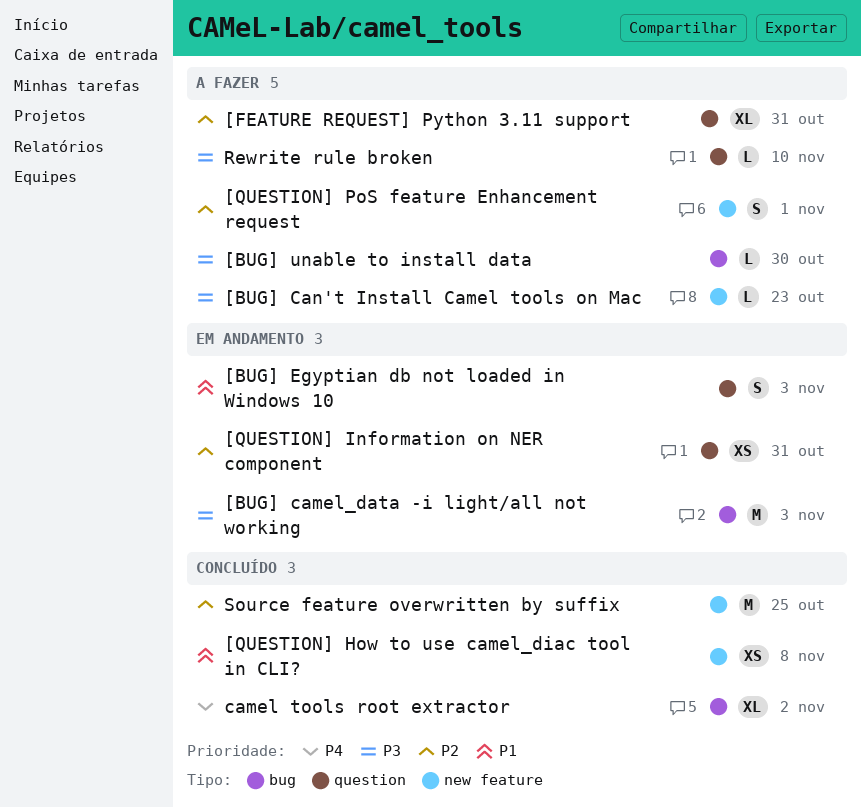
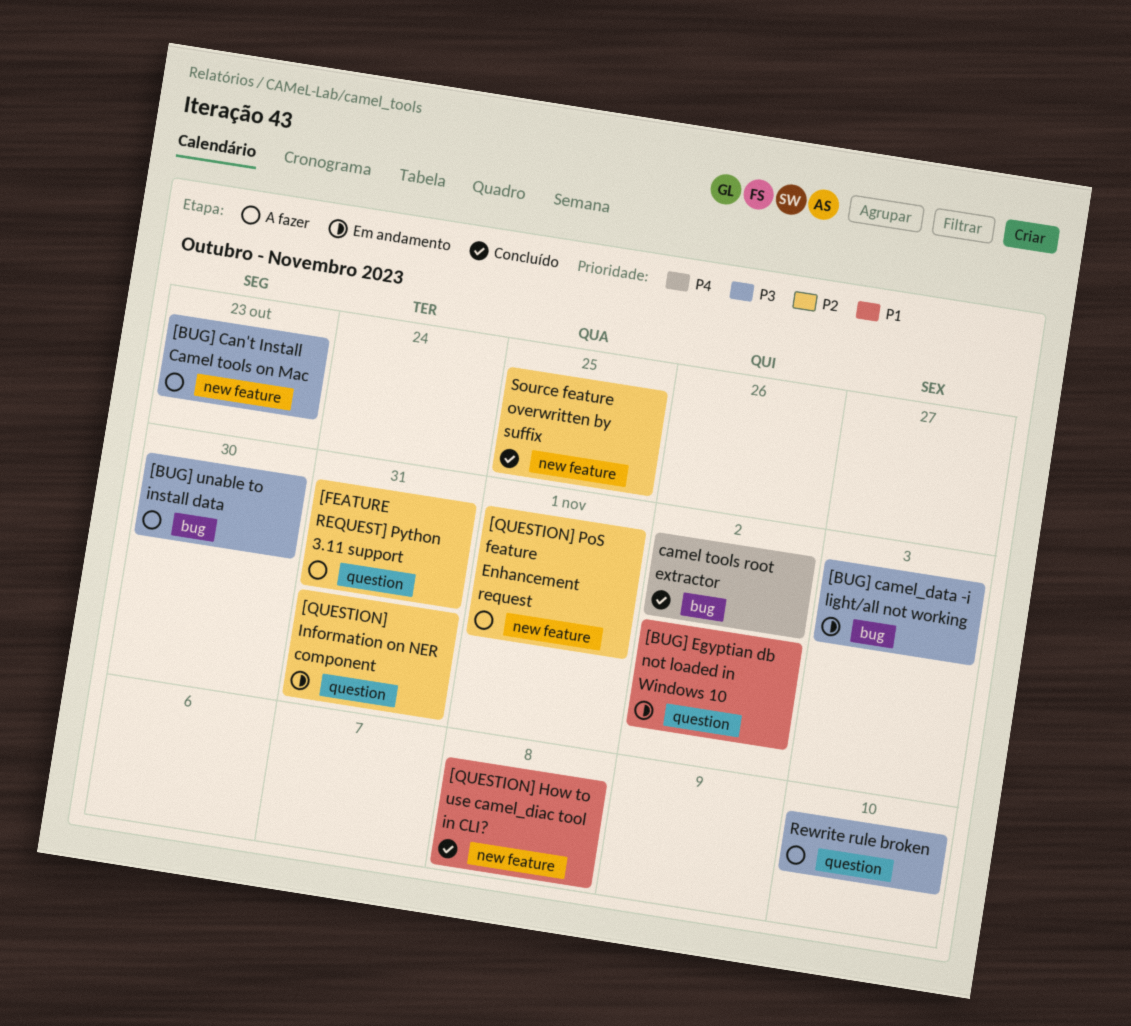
[BUG] Egyptian db not loaded in Windows 10, due: Nov 3 -> Nov 2

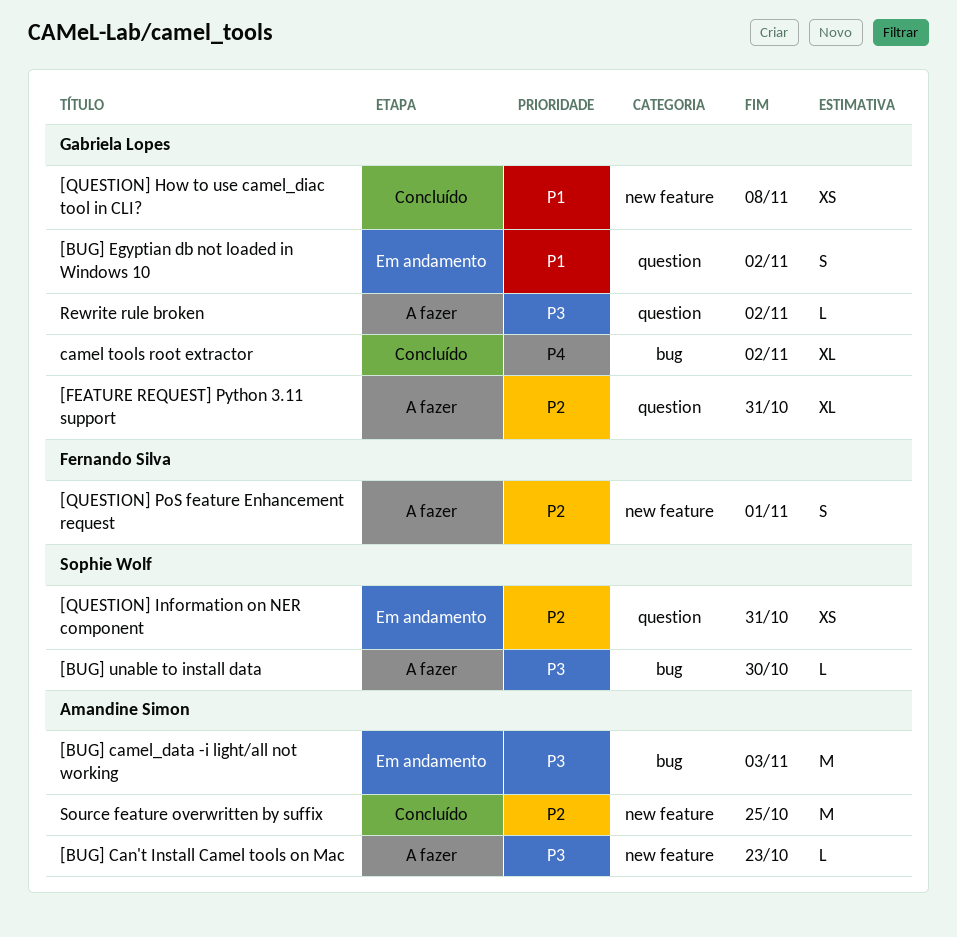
Rewrite rule broken, due: Nov 10 -> Nov 2

